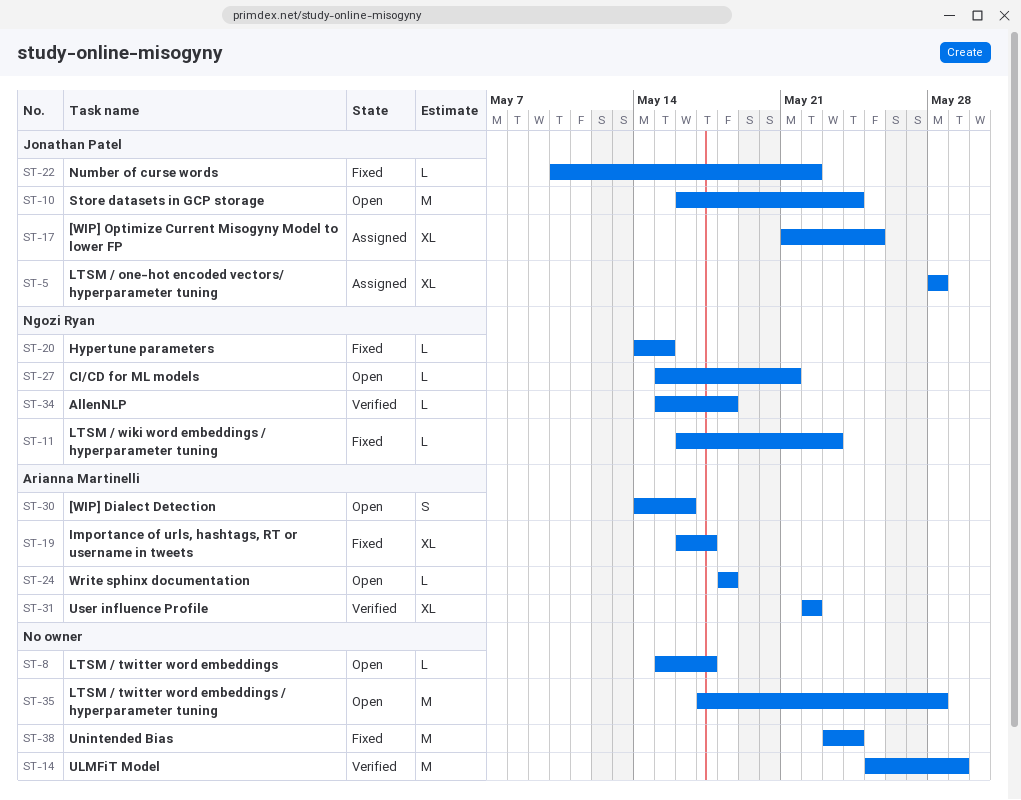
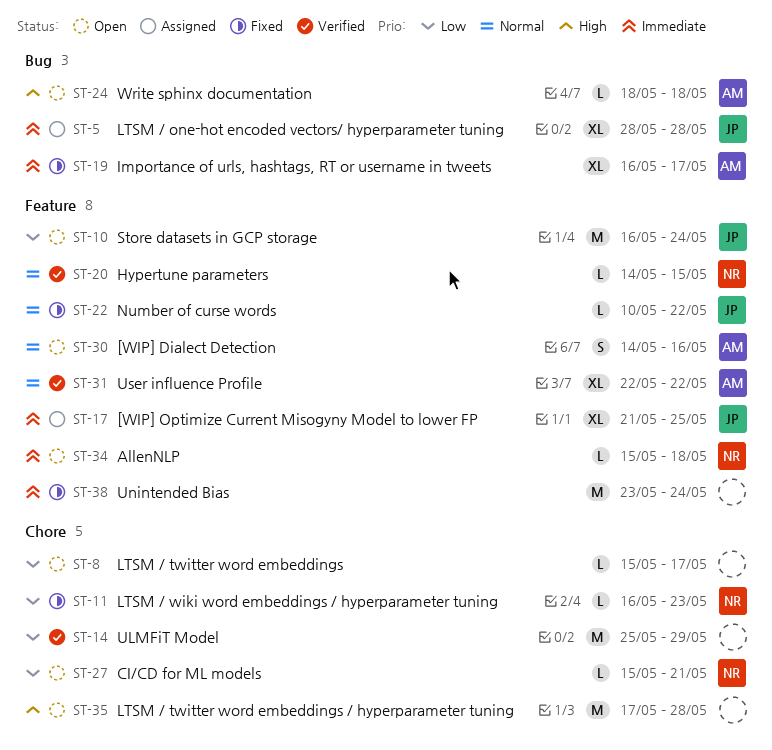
ST-20, status: Fixed -> Verified
ST-34, status: Verified -> Open

